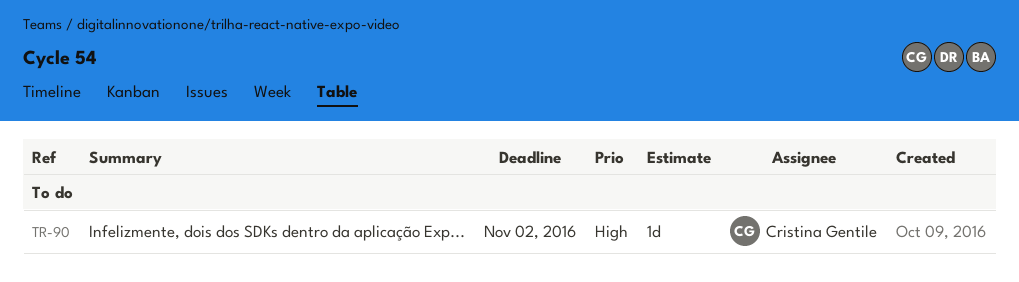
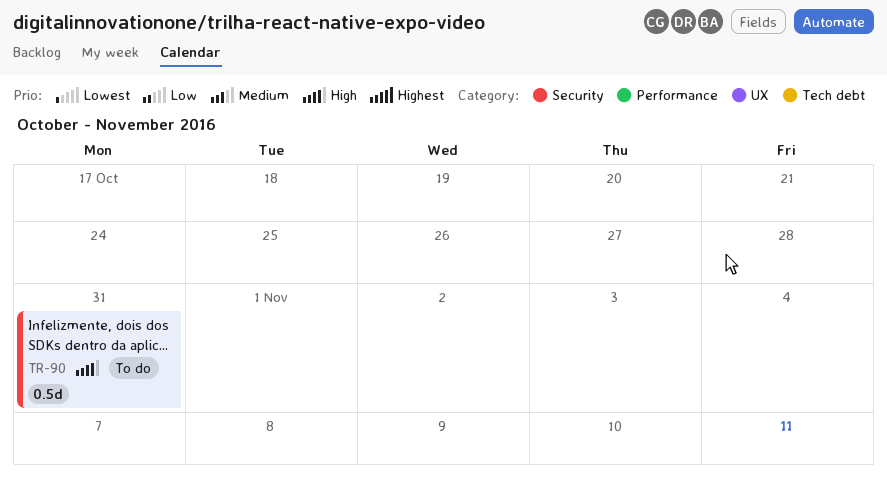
TR-90, estimate: 1d -> 0.5d
TR-90, due: Nov 2 -> Oct 31

